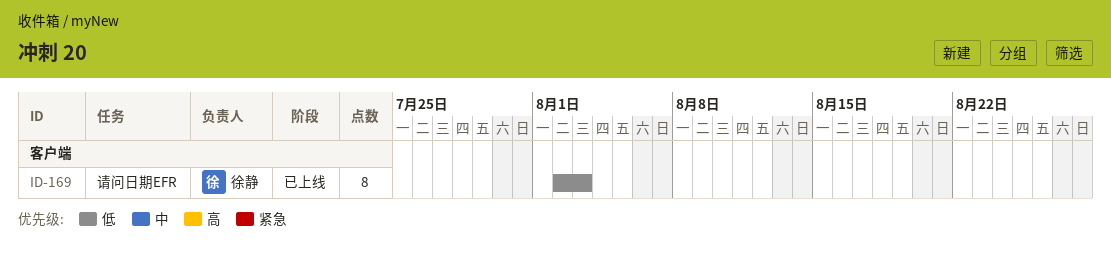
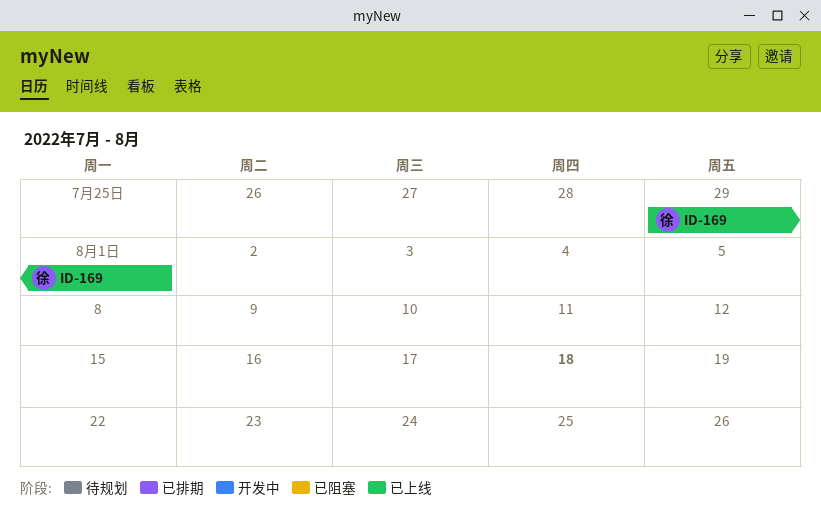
ID-169, start: Aug 2 -> Jul 29
ID-169, due: Aug 3 -> Aug 1

